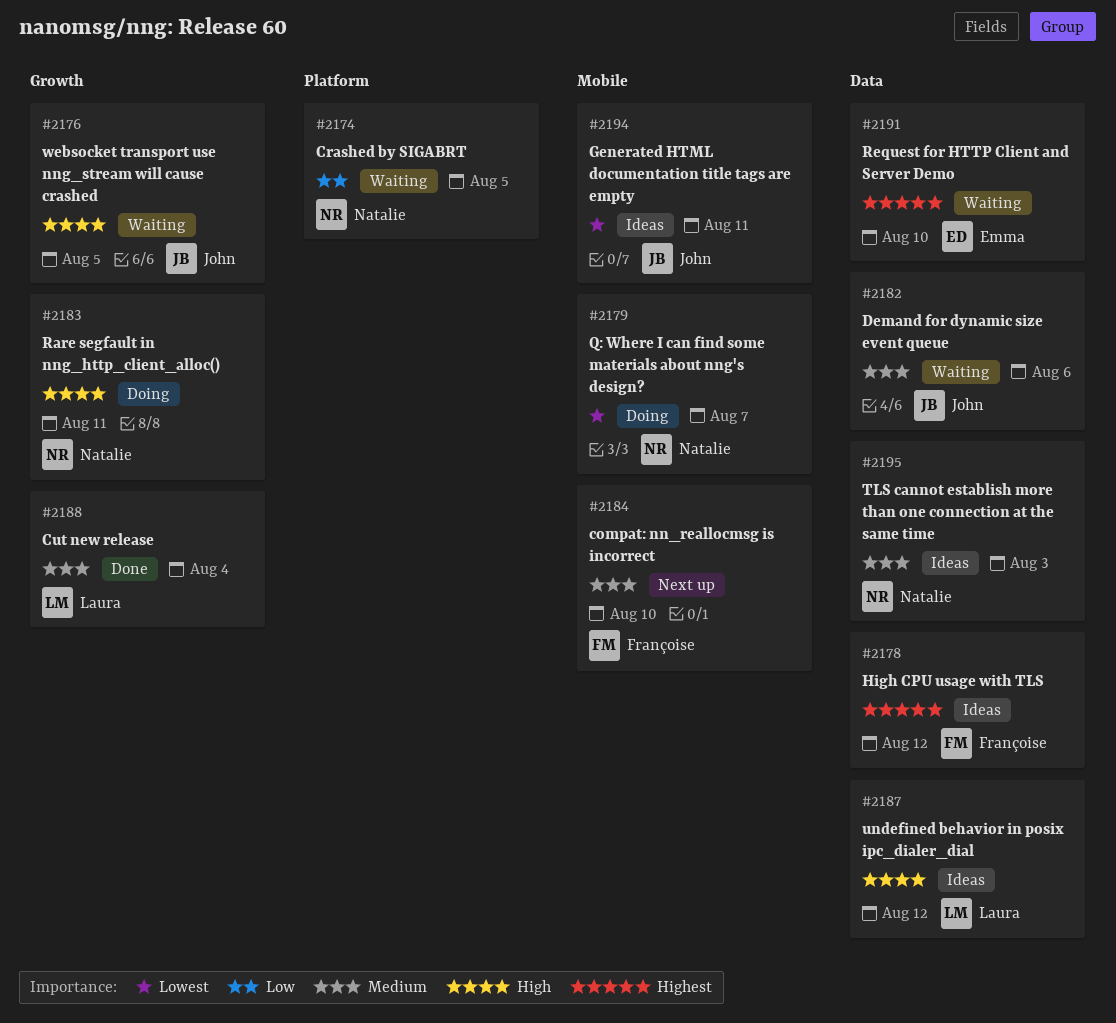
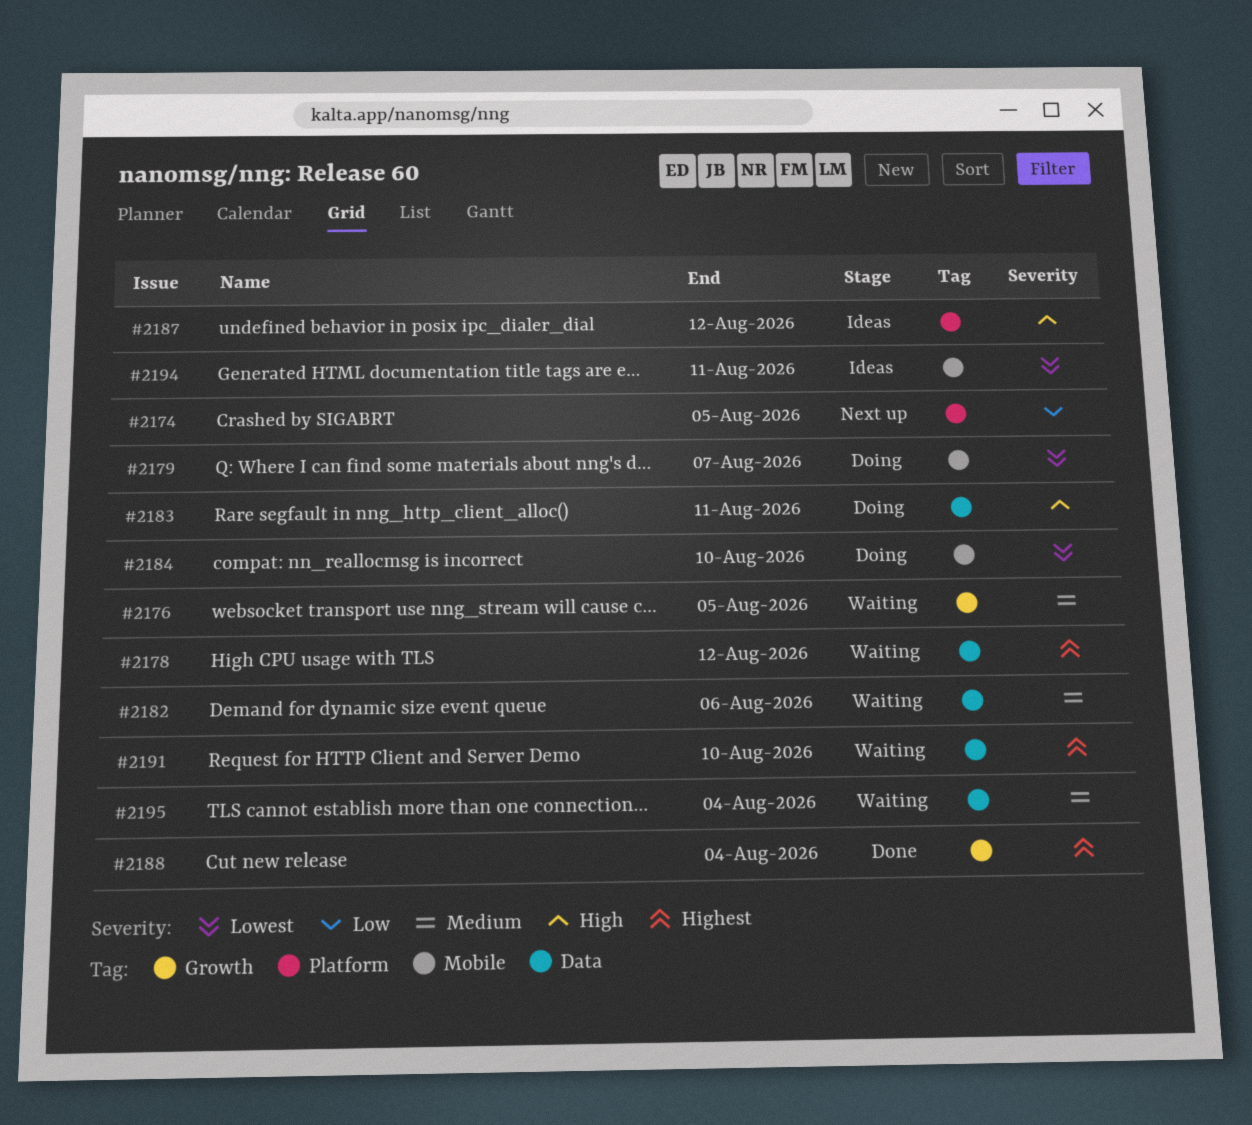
#2174, status: Waiting -> Next up
#2176, priority: High -> Medium
#2178, status: Ideas -> Waiting
#2183, label: Growth -> Data
#2184, status: Next up -> Doing
#2184, priority: Medium -> Lowest
#2187, label: Data -> Platform
#2188, priority: Medium -> Highest
#2195, status: Ideas -> Waiting
#2195, due: Aug 3 -> Aug 4

